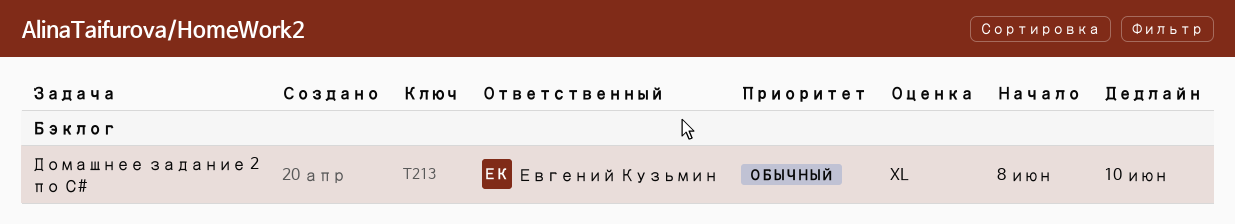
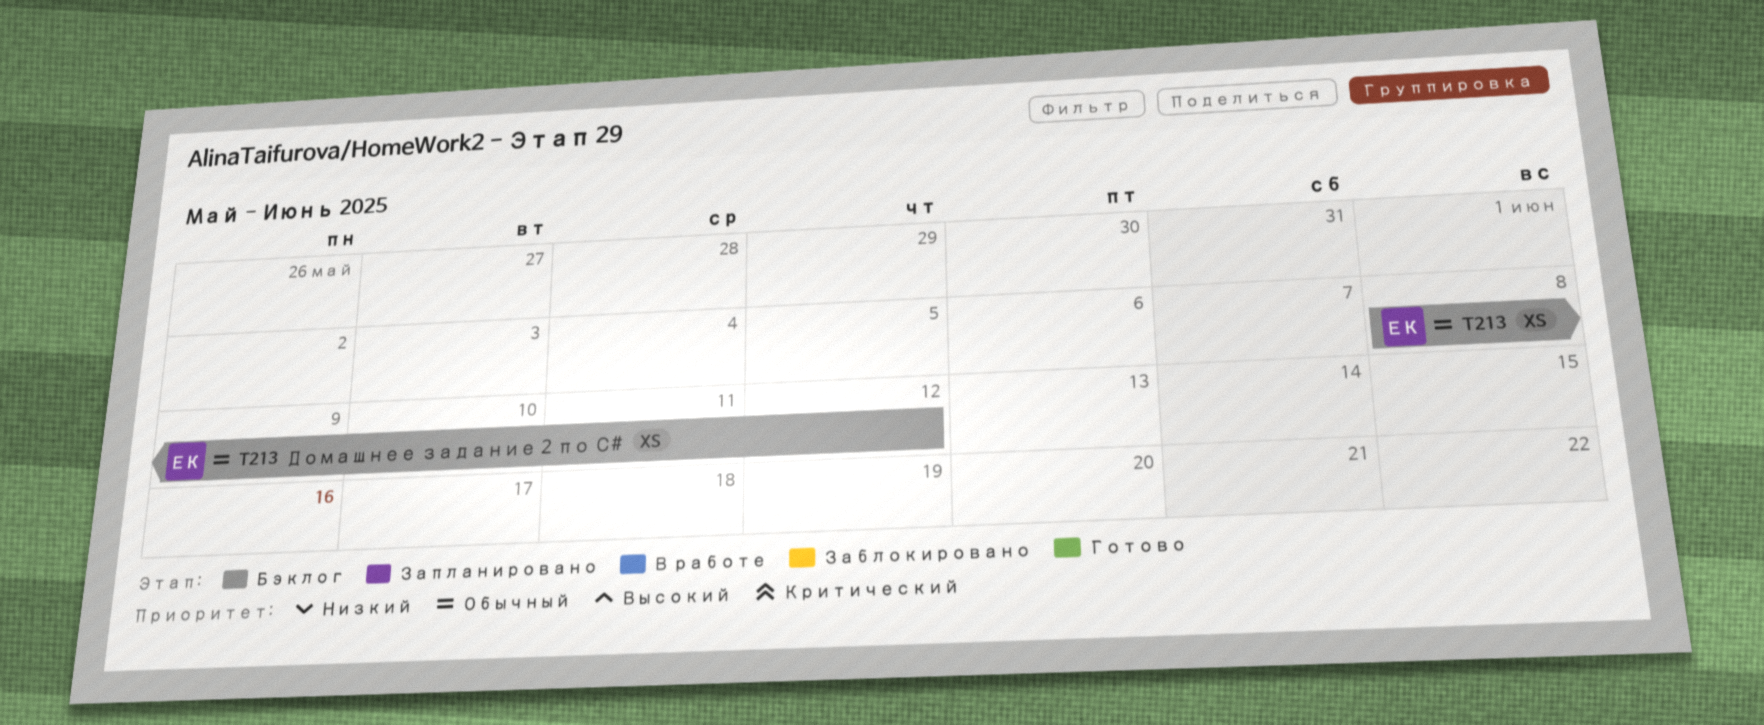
T213, estimate: XL -> XS
T213, due: Jun 10 -> Jun 12

